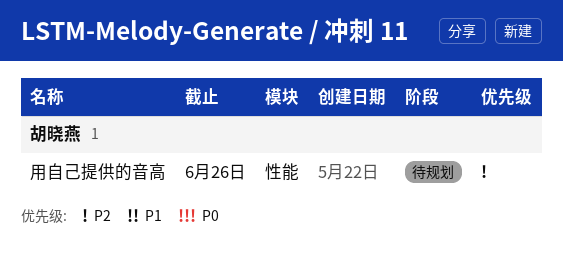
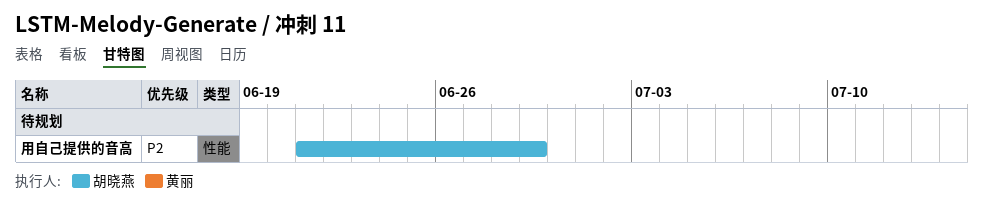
用自己提供的音高, due: Jun 26 -> Jun 29

